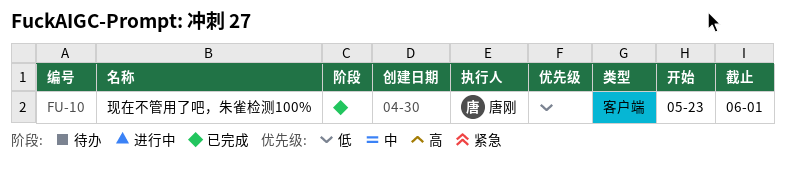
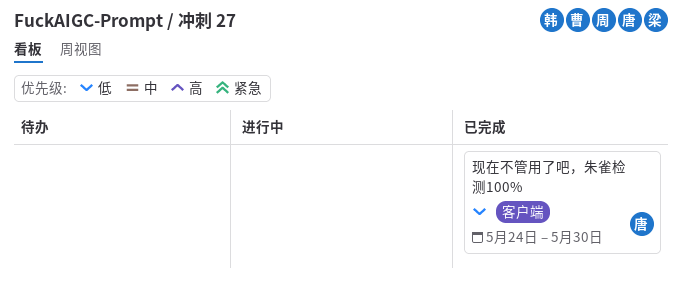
现在不管用了吧，朱雀检测100%, start: May 23 -> May 24
现在不管用了吧，朱雀检测100%, due: Jun 1 -> May 30

